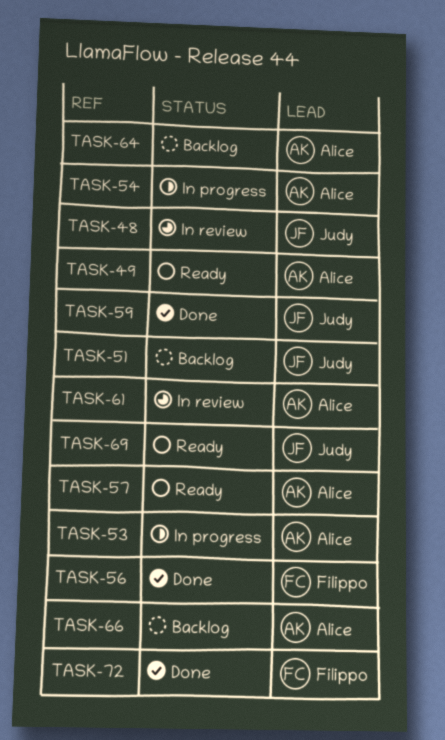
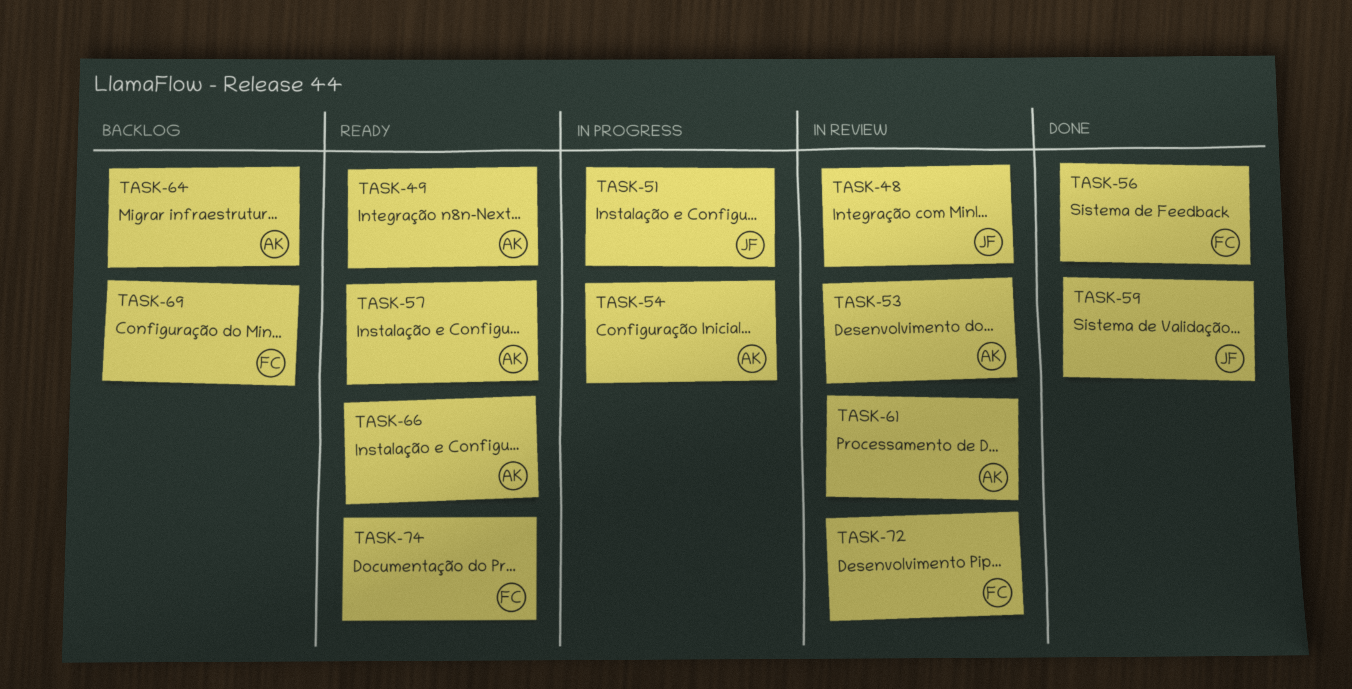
TASK-51, status: Backlog -> In progress
TASK-53, status: In progress -> In review
TASK-66, status: Backlog -> Ready
TASK-69, status: Ready -> Backlog
TASK-69, owner: Judy -> Filippo
TASK-72, status: Done -> In review
TASK-74: none -> present

